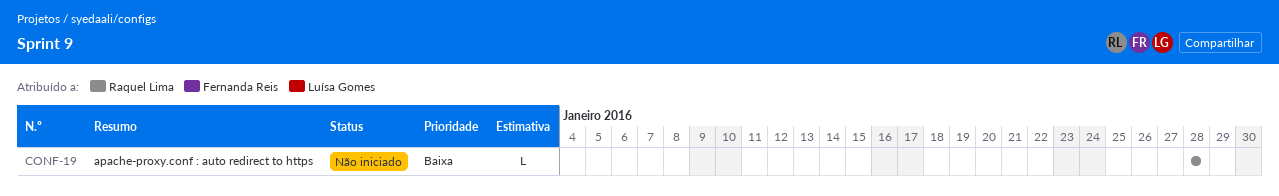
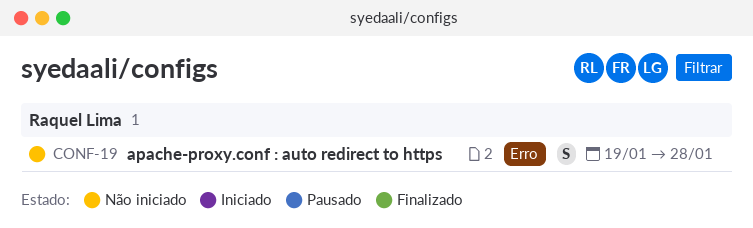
CONF-19, estimate: L -> S
CONF-19, start: Jan 28 -> Jan 19

